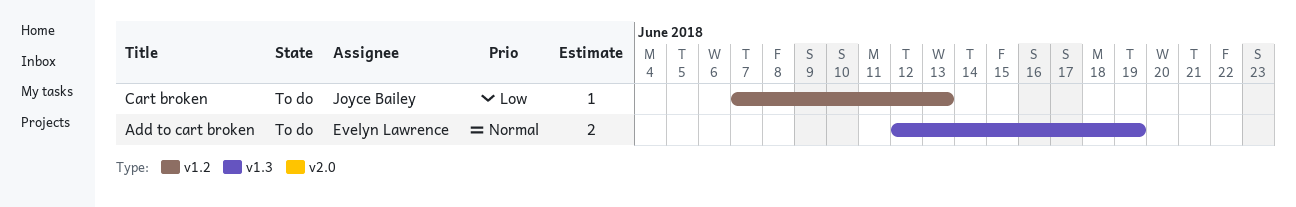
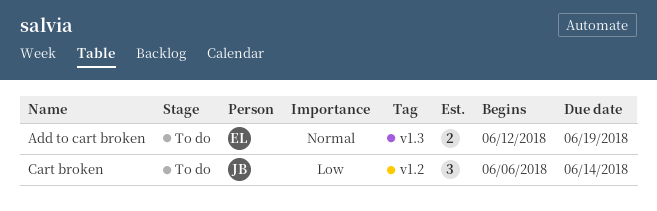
Cart broken, estimate: 1 -> 3
Cart broken, start: Jun 7 -> Jun 6
Cart broken, due: Jun 13 -> Jun 14

